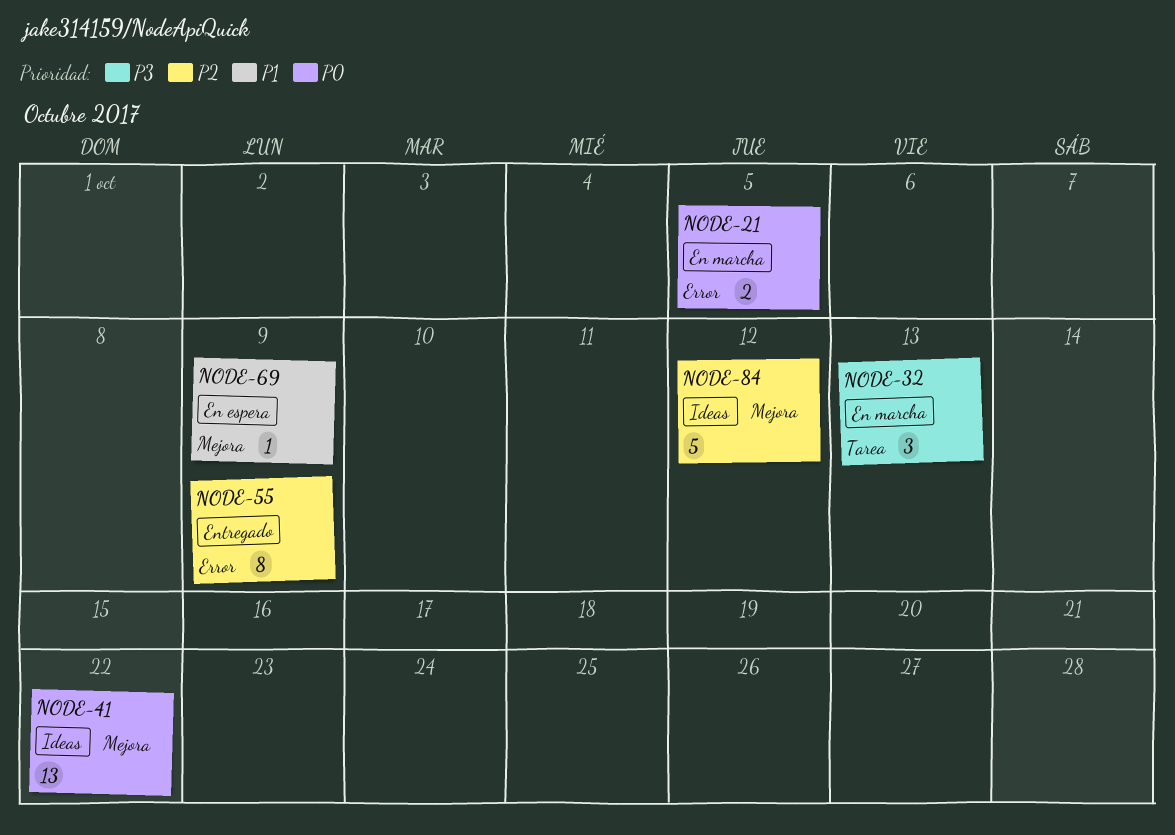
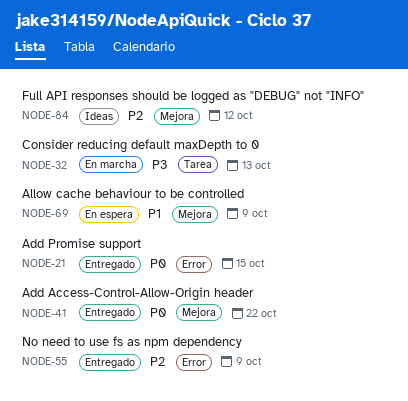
NODE-21, status: En marcha -> Entregado
NODE-21, due: Oct 5 -> Oct 15
NODE-41, status: Ideas -> Entregado

